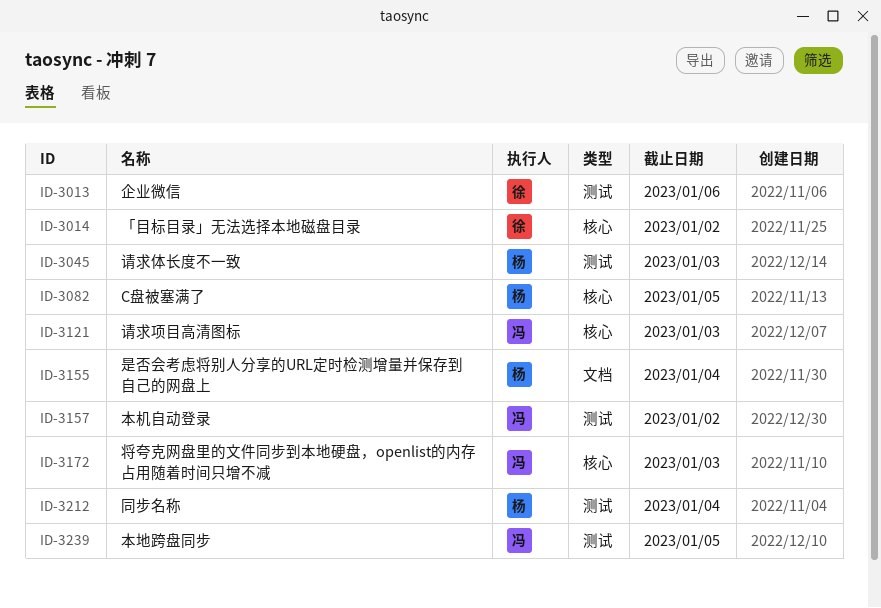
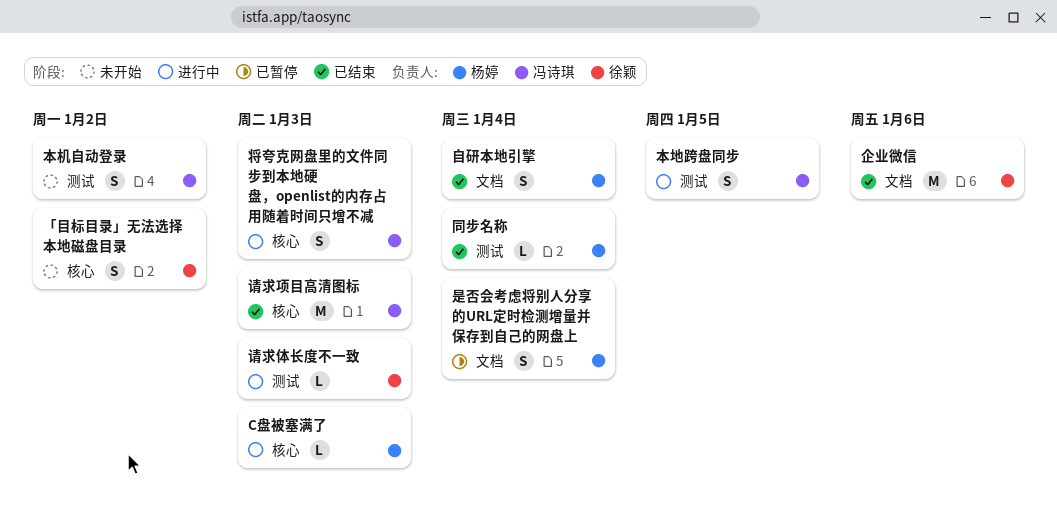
C盘被塞满了, due: Jan 5 -> Jan 3
企业微信, label: 测试 -> 文档
自研本地引擎: none -> present
请求体长度不一致, owner: 杨婷 -> 徐颖

